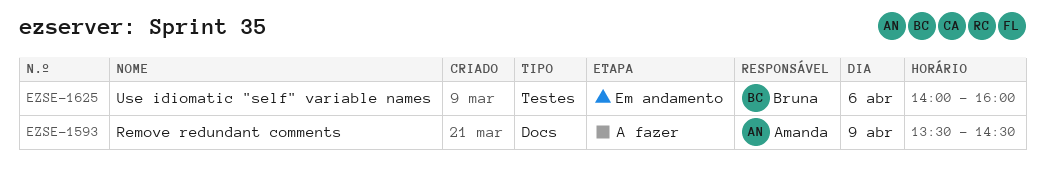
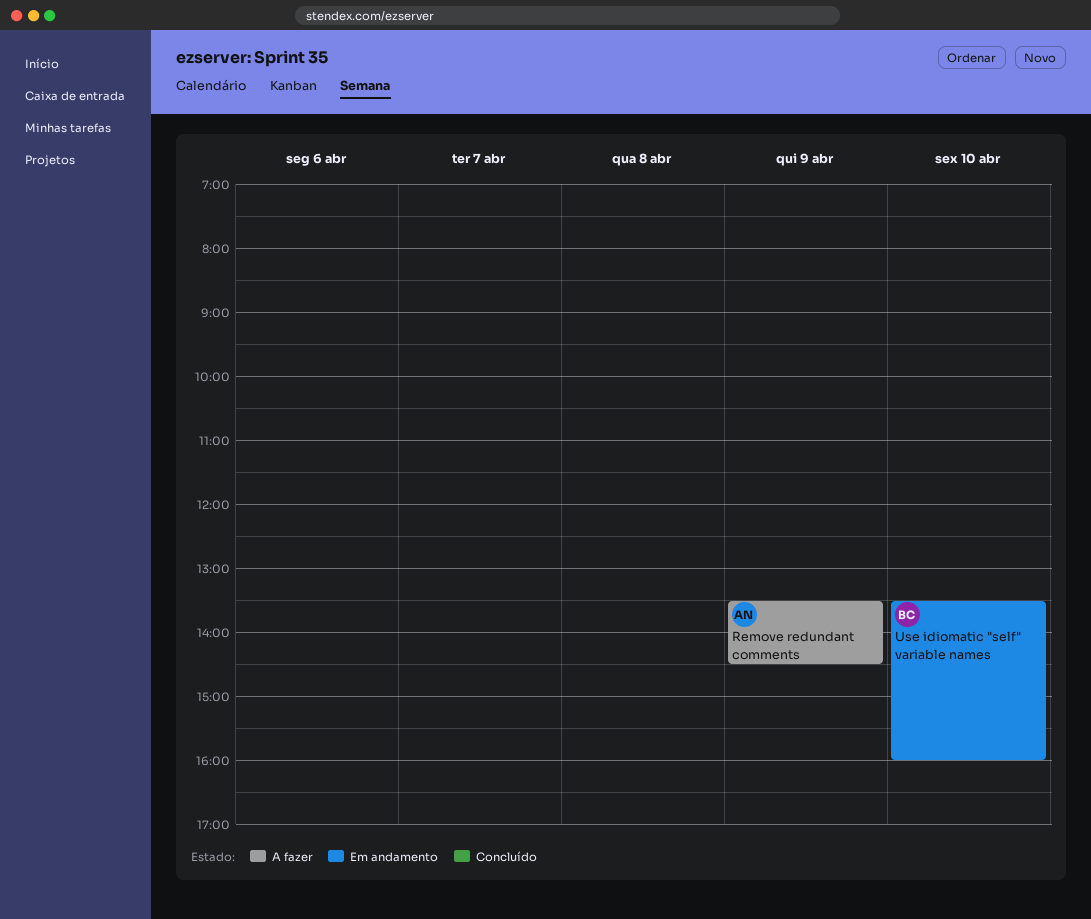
Use idiomatic "self" variable names, day: Apr 6 -> Apr 10
Use idiomatic "self" variable names, begins: 14:00 -> 13:30

